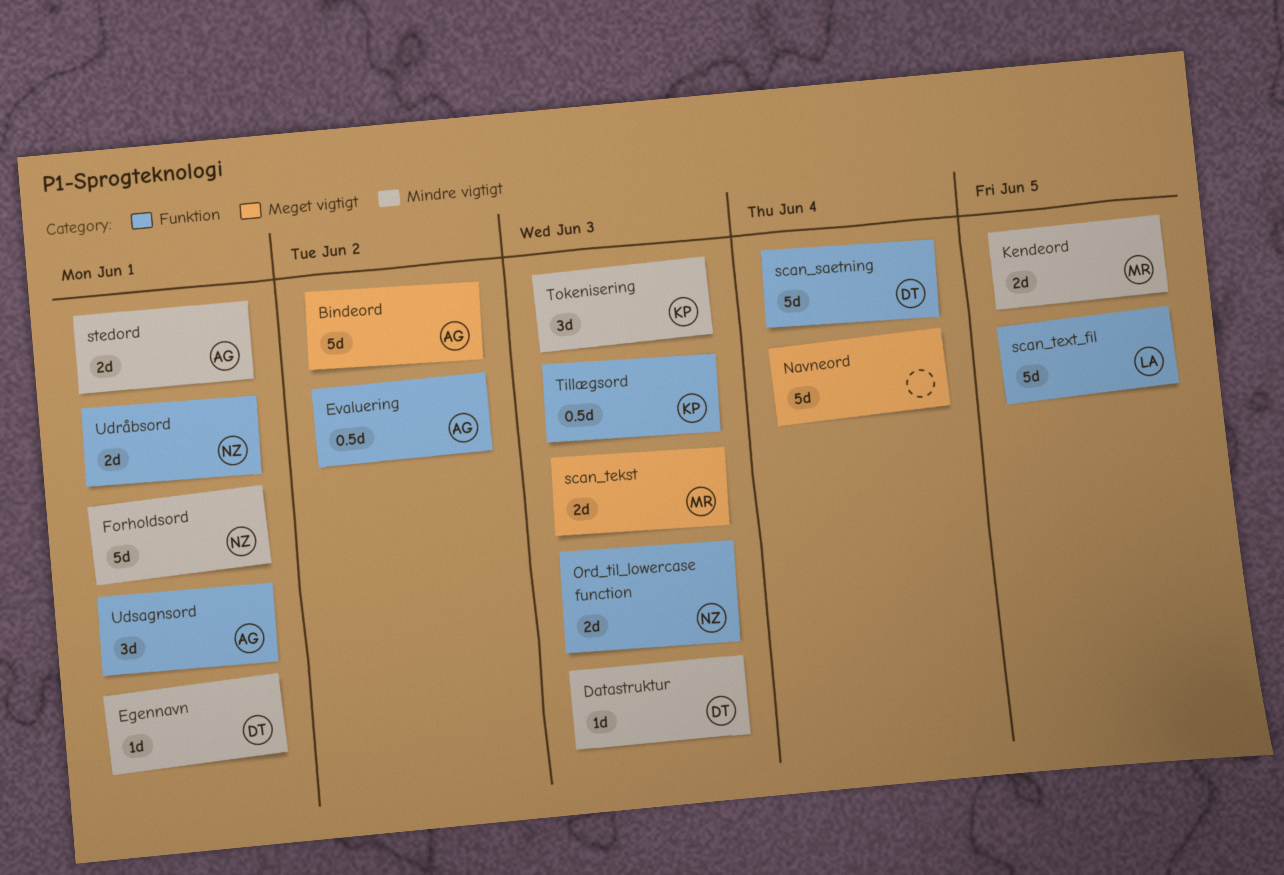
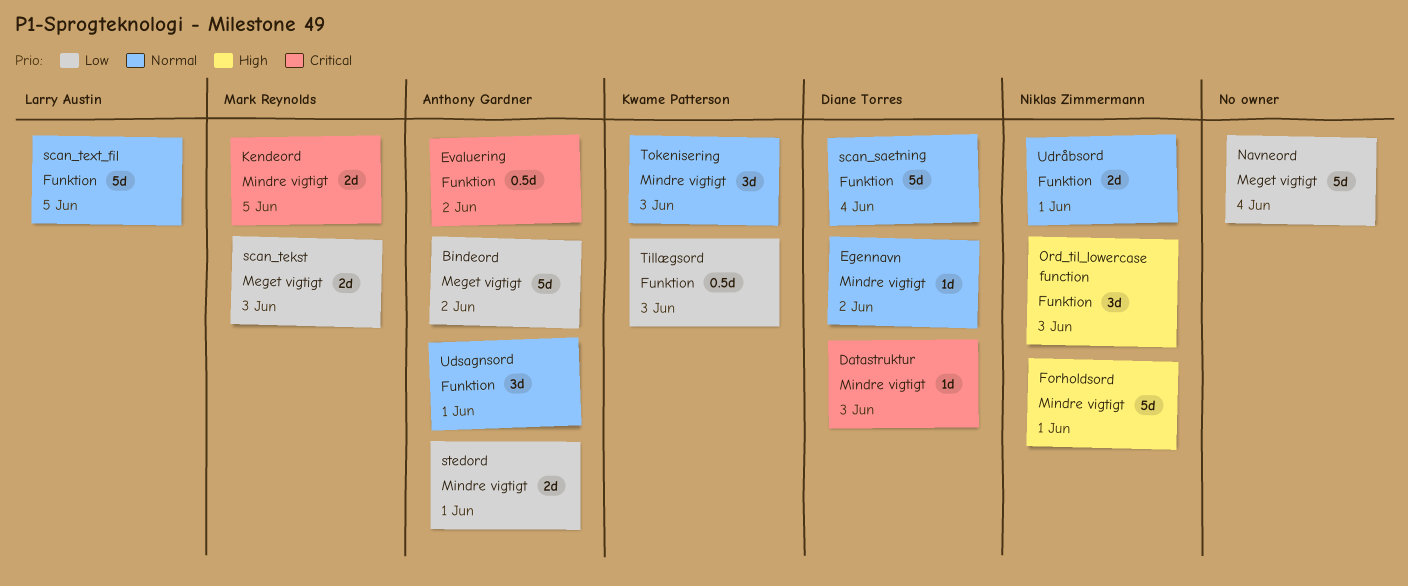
Egennavn, due: Jun 1 -> Jun 2
Ord_til_lowercase function, estimate: 2d -> 3d

